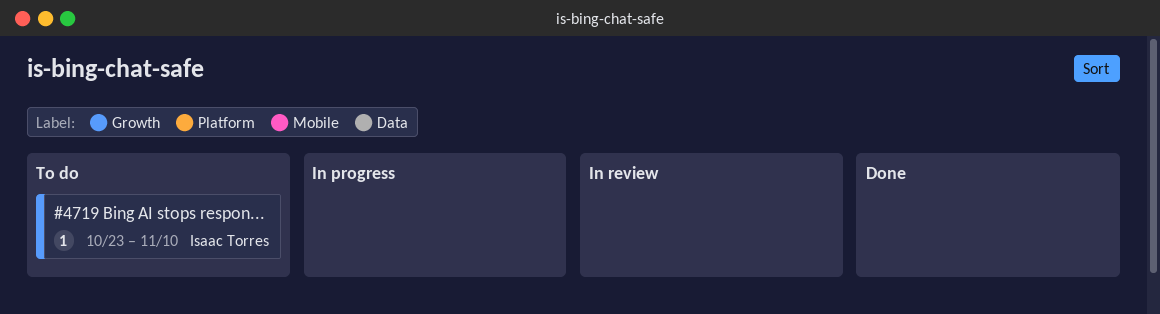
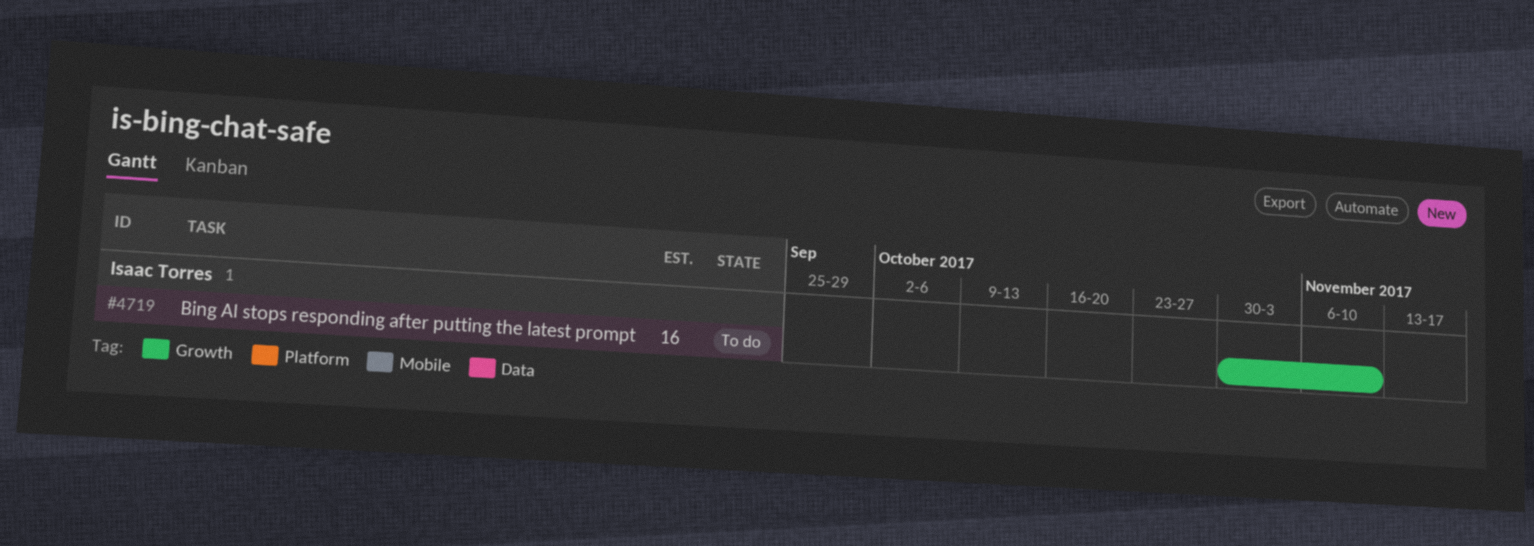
#4719, estimate: 1 -> 16
#4719, start: Oct 23 -> Oct 30

